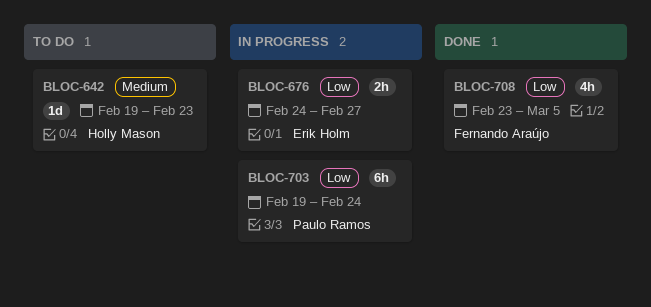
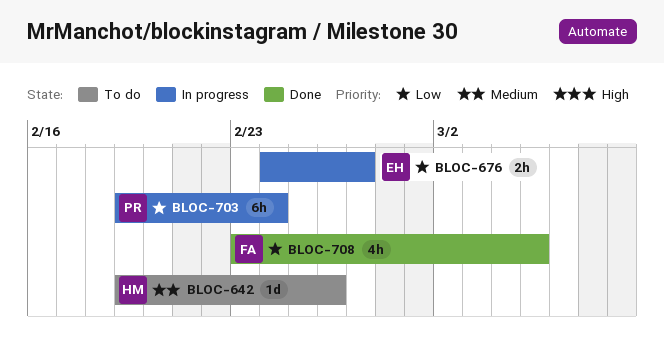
BLOC-642, due: Feb 23 -> Feb 26

